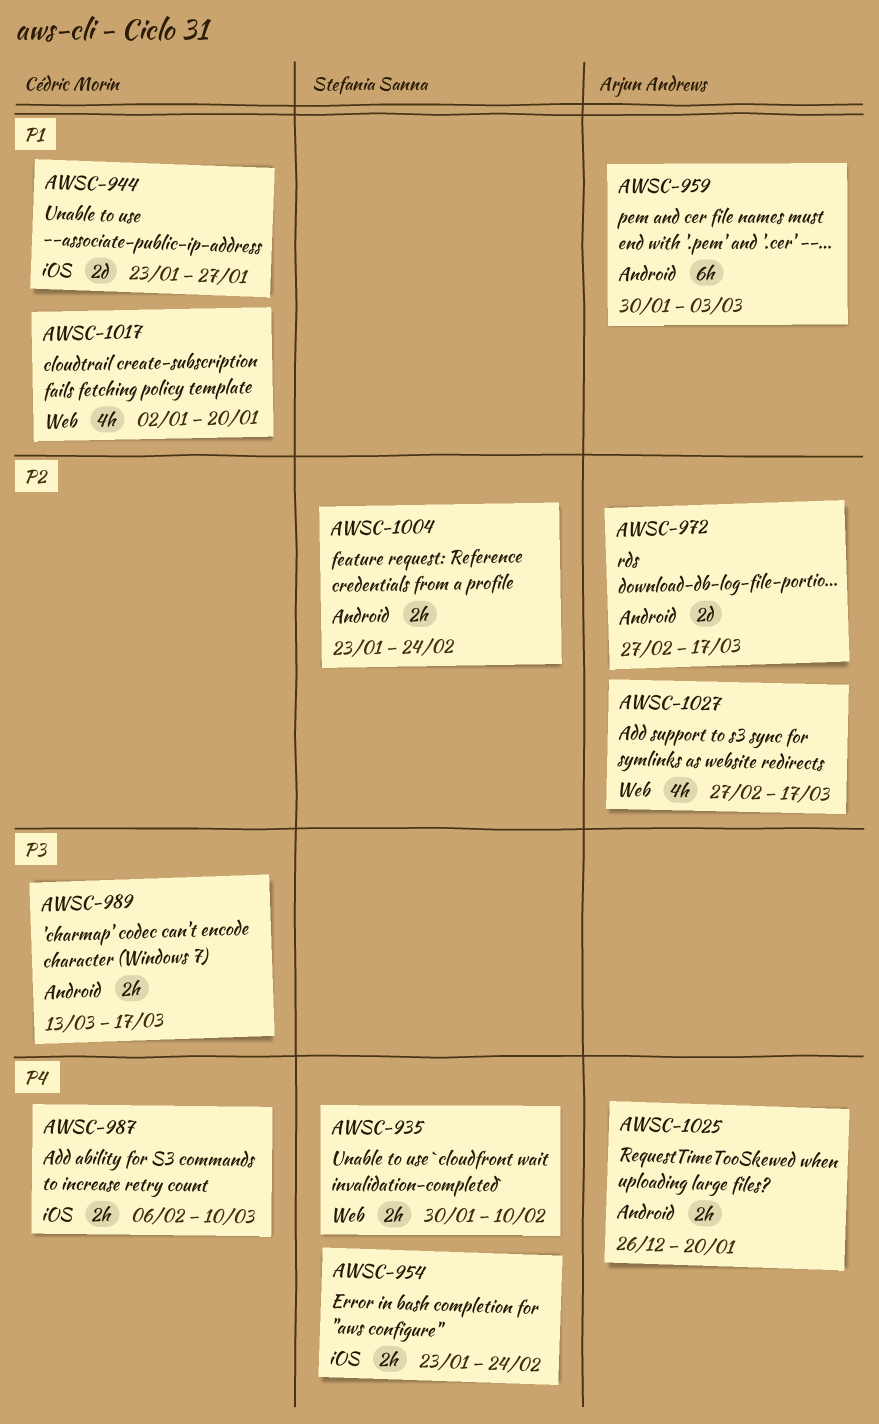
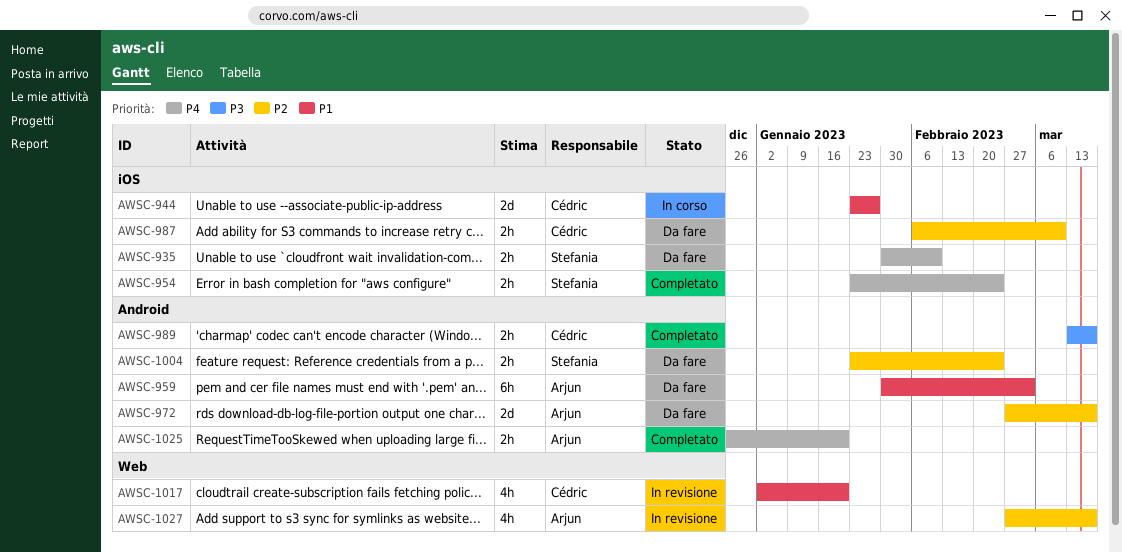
AWSC-935, label: Web -> iOS
AWSC-987, priority: P4 -> P2

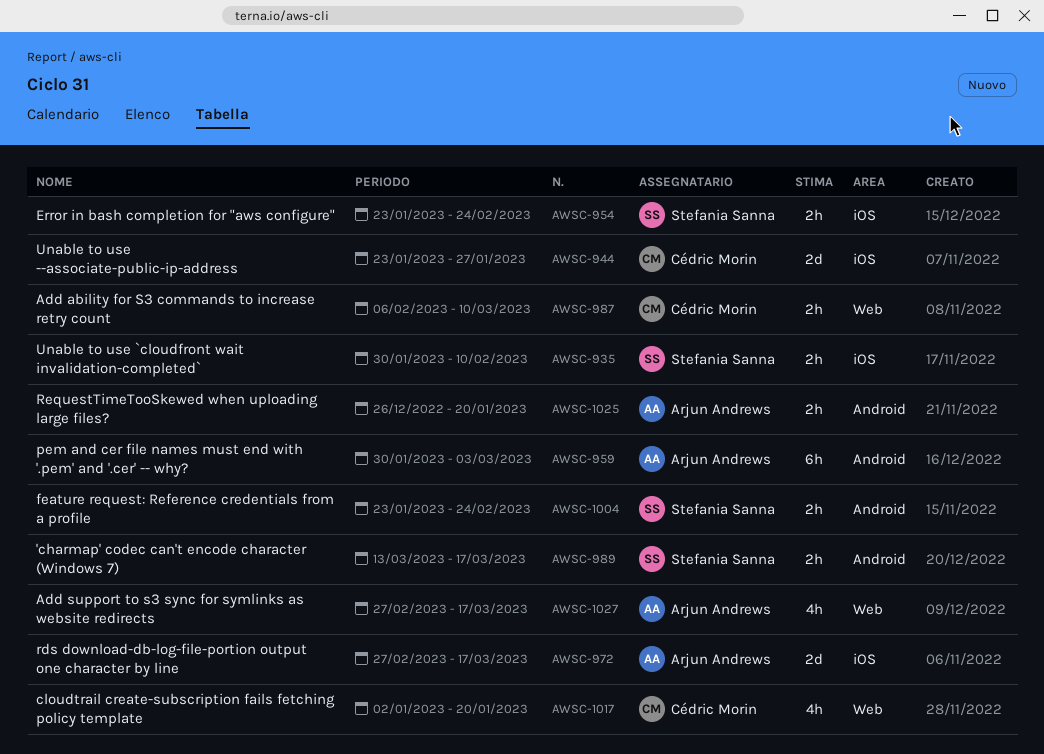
AWSC-972, label: Android -> iOS
AWSC-987, label: iOS -> Web
AWSC-989, owner: Cédric Morin -> Stefania Sanna

